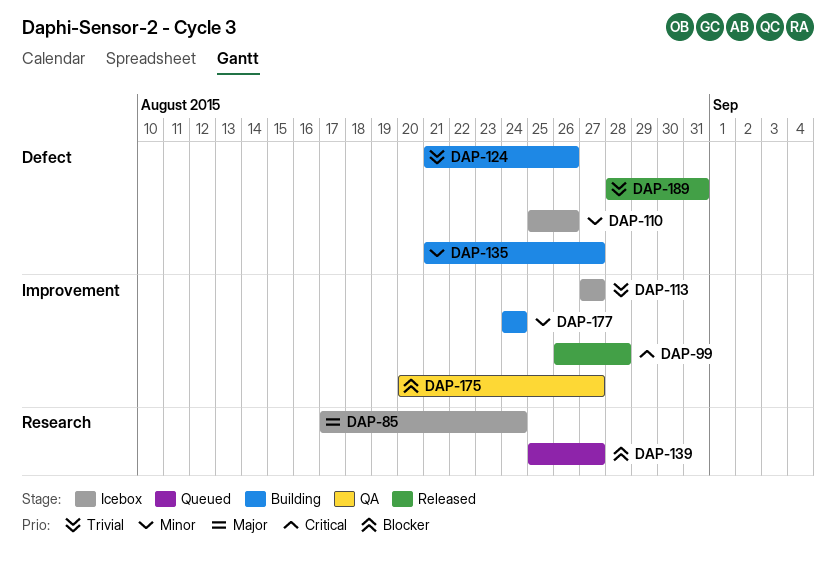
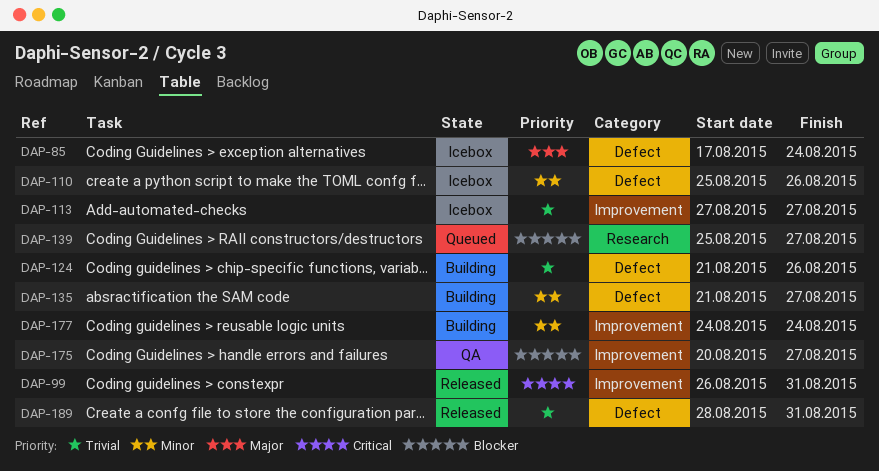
DAP-85, label: Research -> Defect
DAP-99, due: Aug 28 -> Aug 31

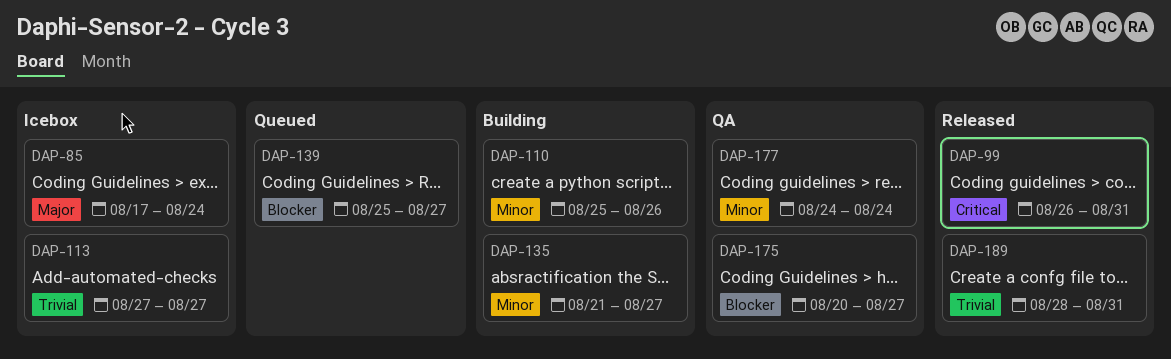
DAP-110, status: Icebox -> Building
DAP-124: present -> none
DAP-177, status: Building -> QA

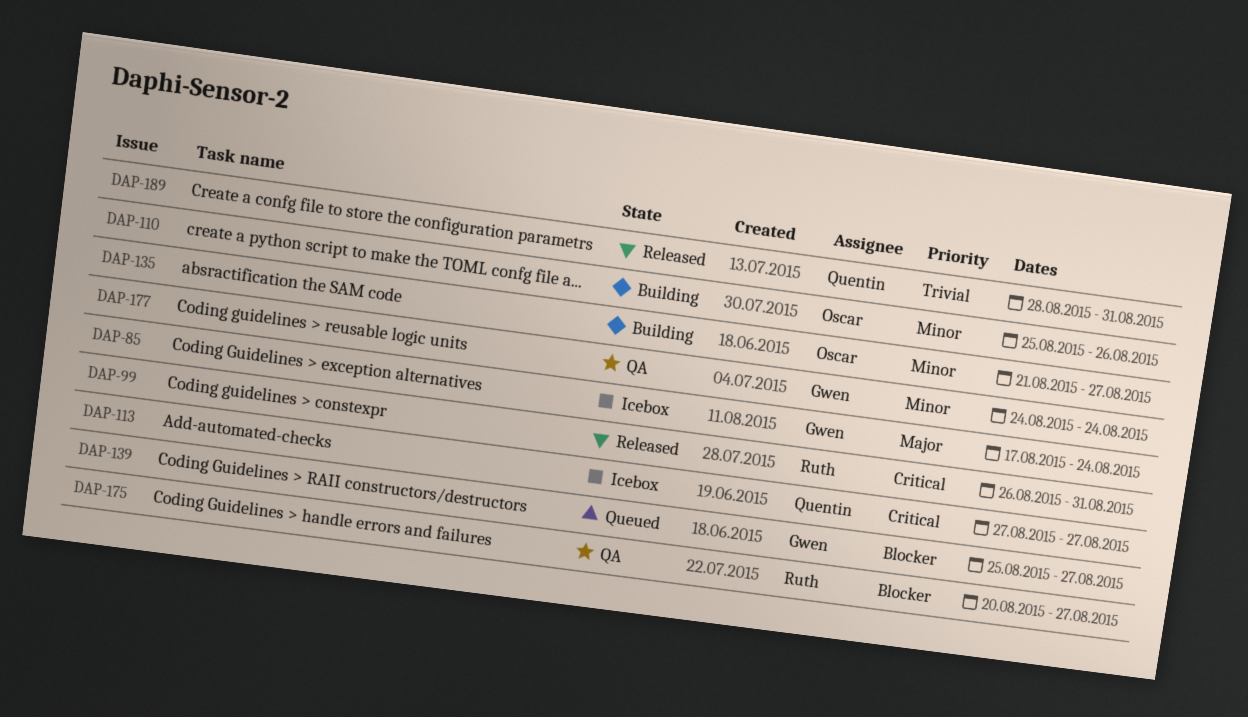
DAP-113, priority: Trivial -> Critical

